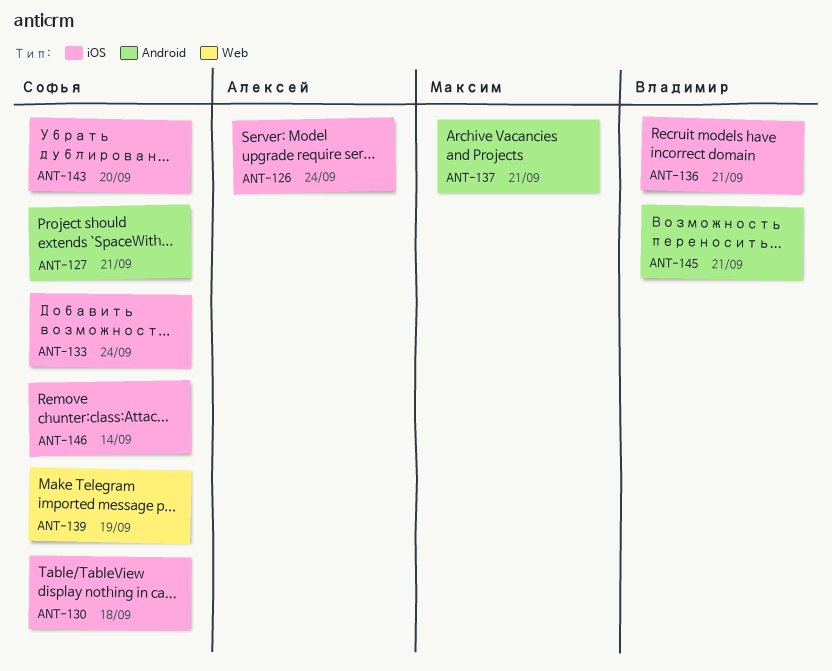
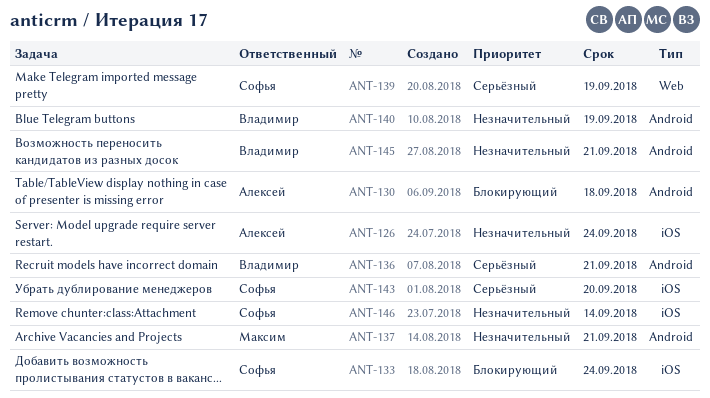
ANT-127: present -> none
ANT-130, owner: Софья -> Алексей
ANT-130, label: iOS -> Android
ANT-136, label: iOS -> Android
ANT-140: none -> present

